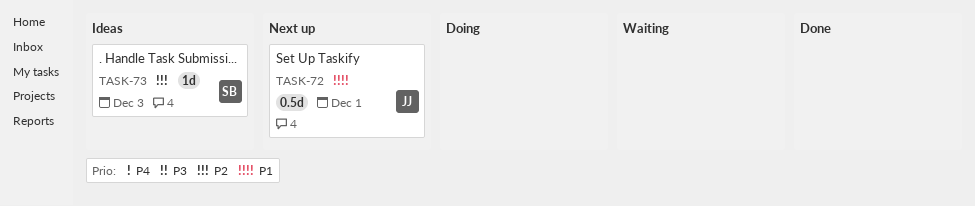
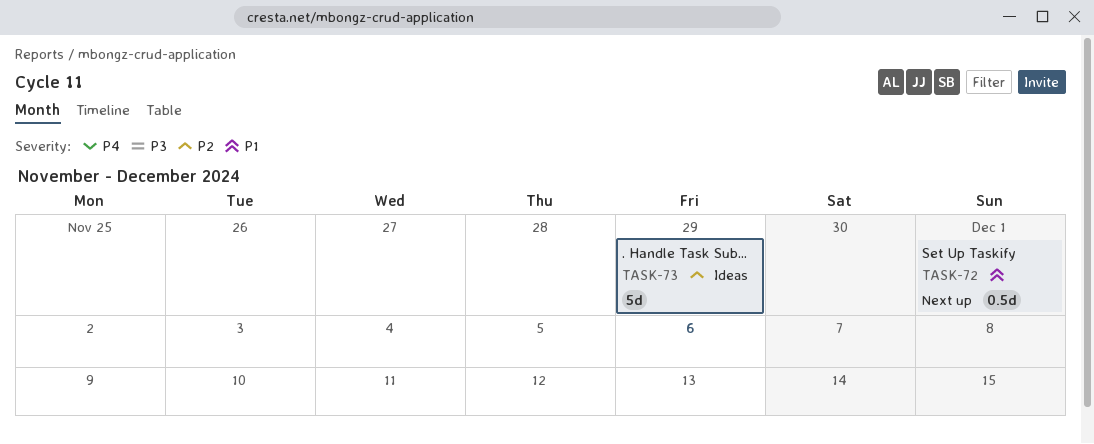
TASK-73, estimate: 1d -> 5d
TASK-73, due: Dec 3 -> Nov 29

